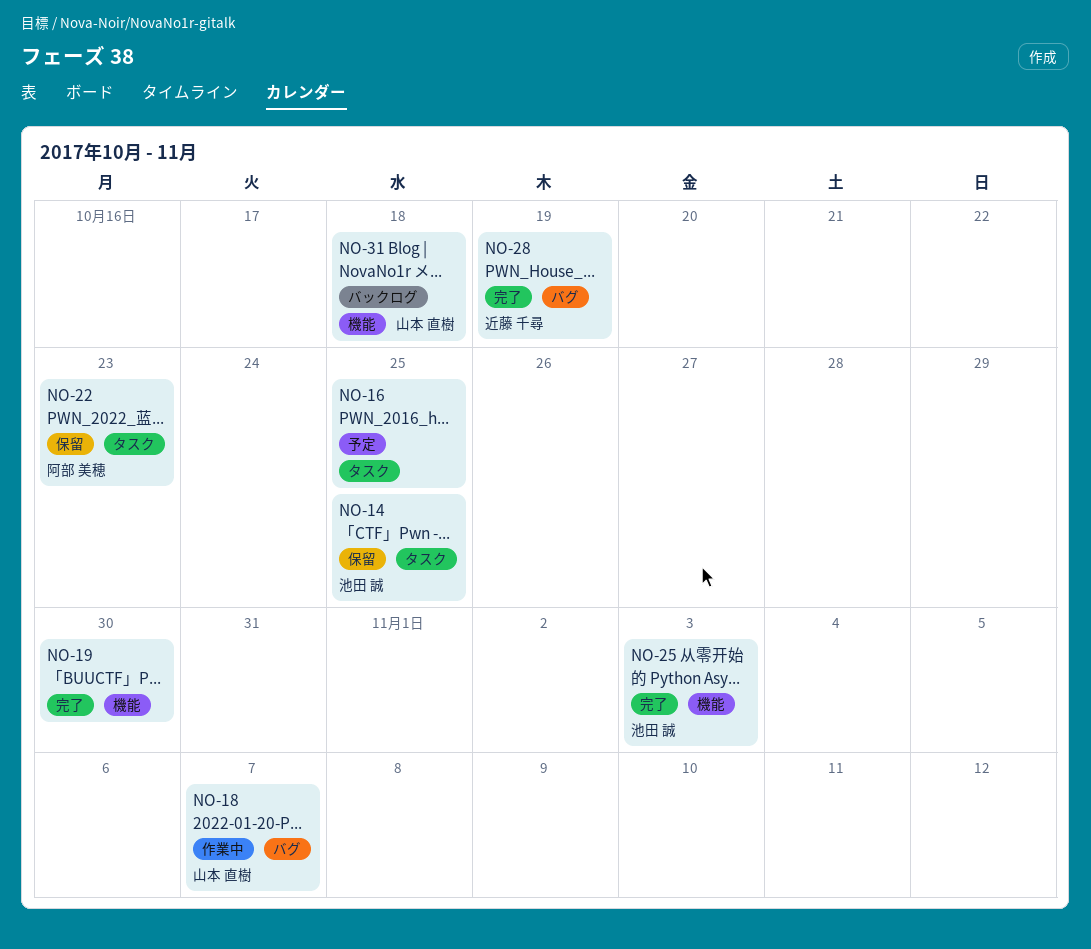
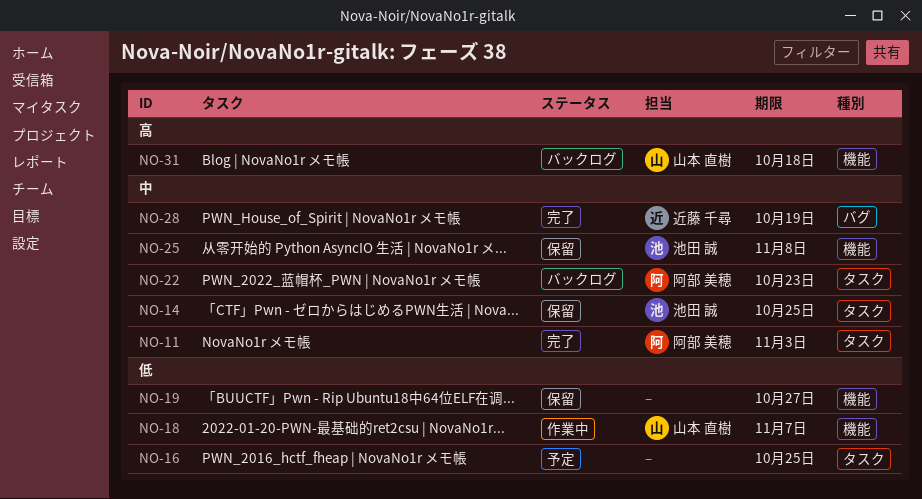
NO-11: none -> present
NO-18, label: バグ -> 機能
NO-19, status: 完了 -> 保留
NO-19, due: Oct 30 -> Oct 27
NO-22, status: 保留 -> バックログ
NO-25, status: 完了 -> 保留
NO-25, due: Nov 3 -> Nov 8

